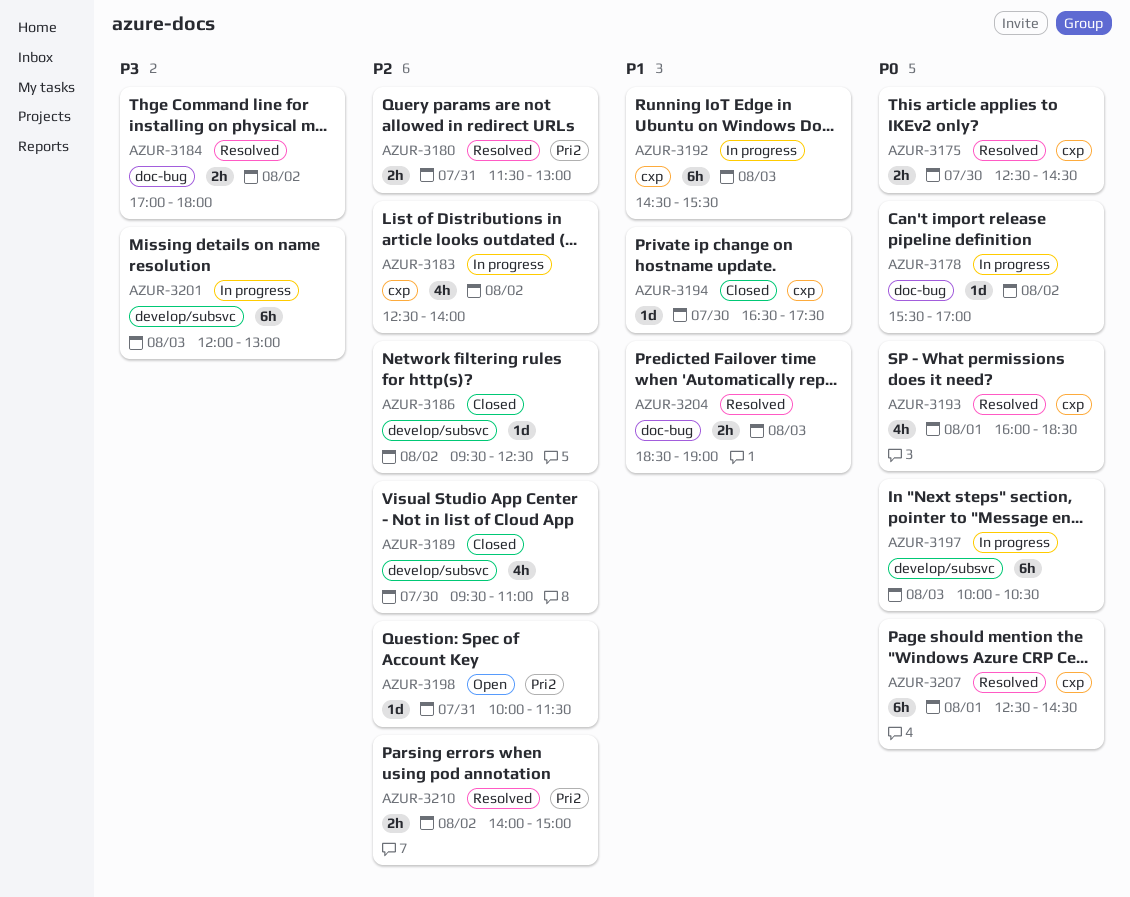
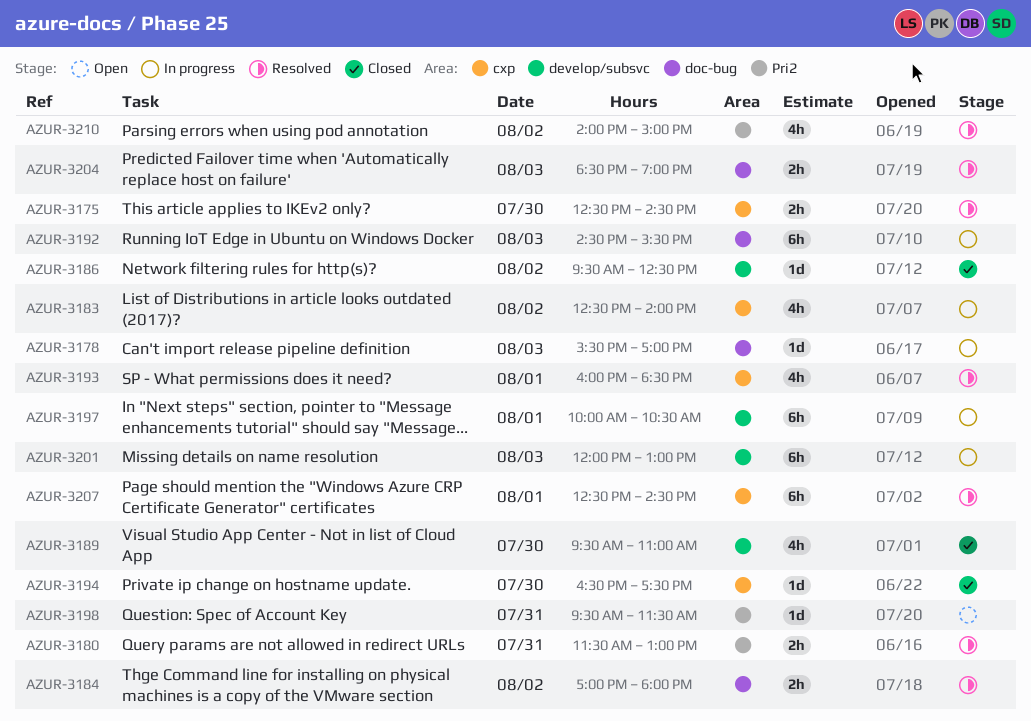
AZUR-3178, day: Aug 2 -> Aug 3
AZUR-3192, label: cxp -> doc-bug
AZUR-3197, day: Aug 3 -> Aug 1
AZUR-3198, begins: 10:00 -> 09:30
AZUR-3210, estimate: 2h -> 4h

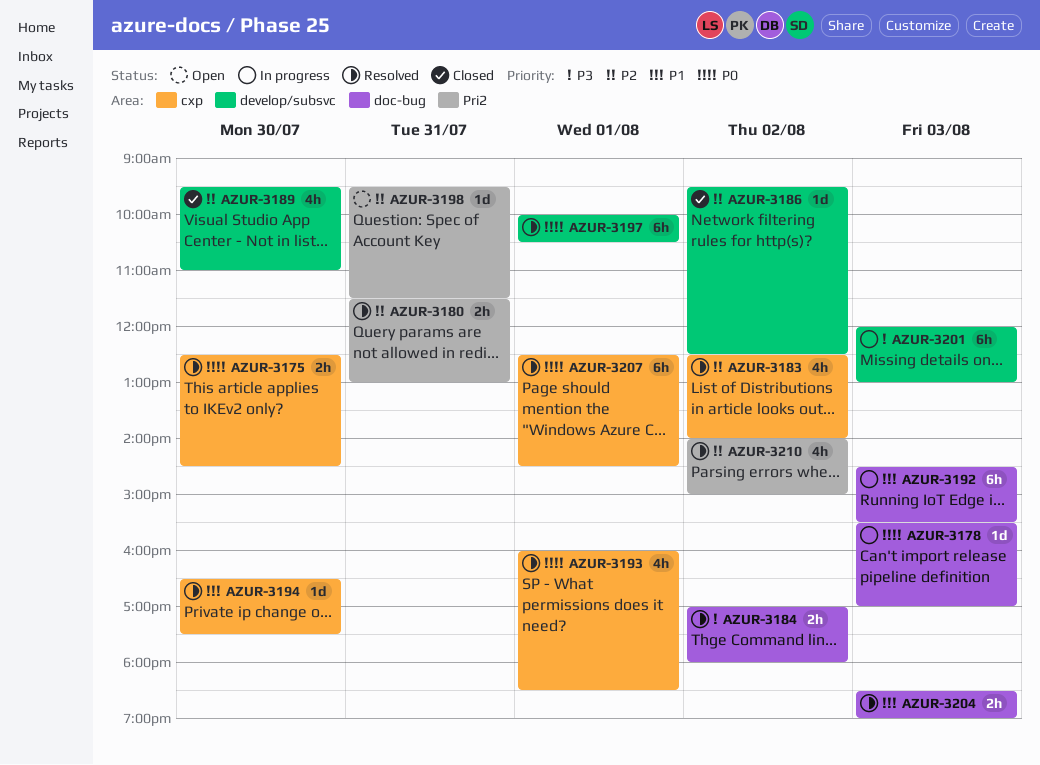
AZUR-3183, status: In progress -> Resolved
AZUR-3194, status: Closed -> Resolved
AZUR-3197, status: In progress -> Resolved

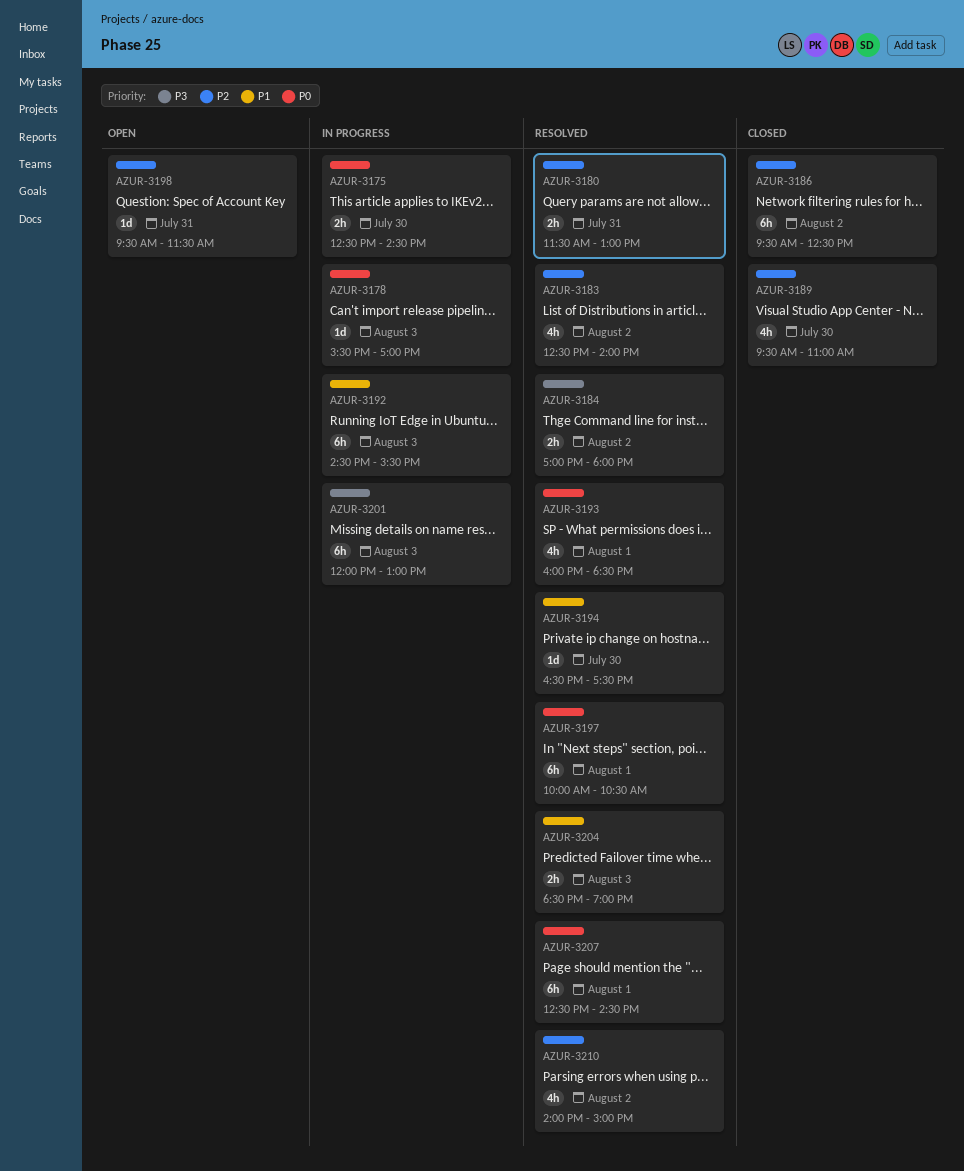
AZUR-3175, status: Resolved -> In progress
AZUR-3186, estimate: 1d -> 6h

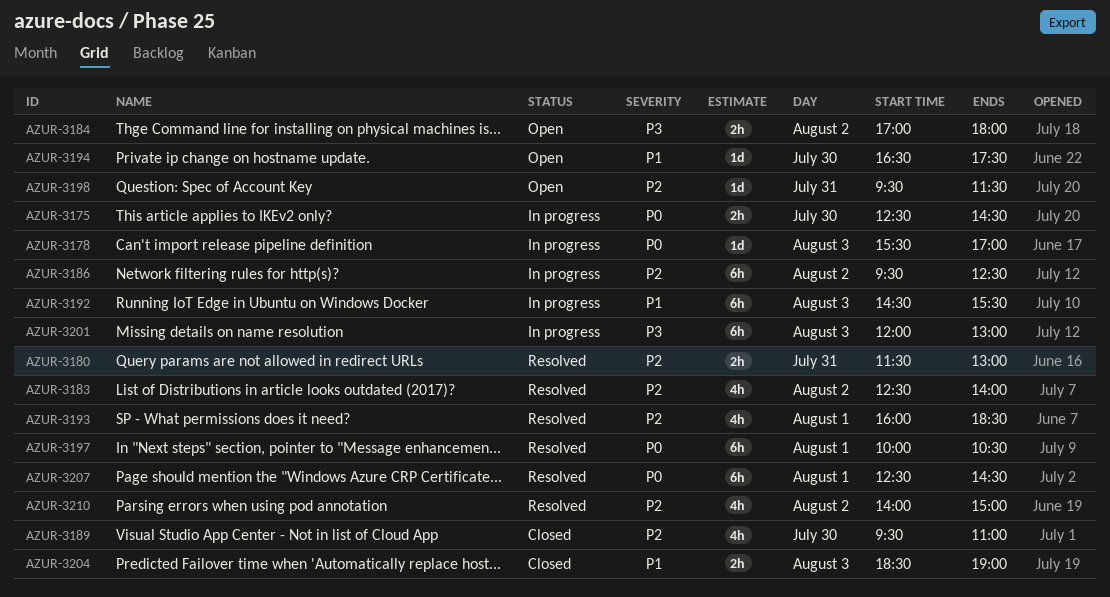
AZUR-3184, status: Resolved -> Open
AZUR-3186, status: Closed -> In progress
AZUR-3193, priority: P0 -> P2
AZUR-3194, status: Resolved -> Open
AZUR-3204, status: Resolved -> Closed

